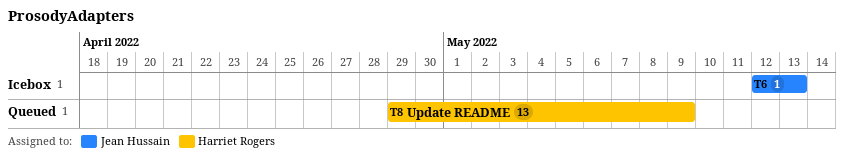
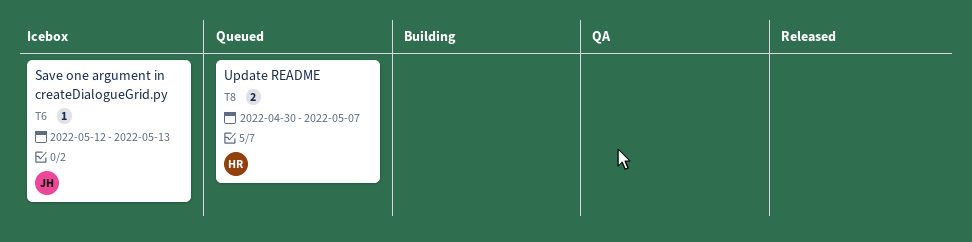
T8, estimate: 13 -> 2
T8, start: Apr 29 -> Apr 30
T8, due: May 9 -> May 7

